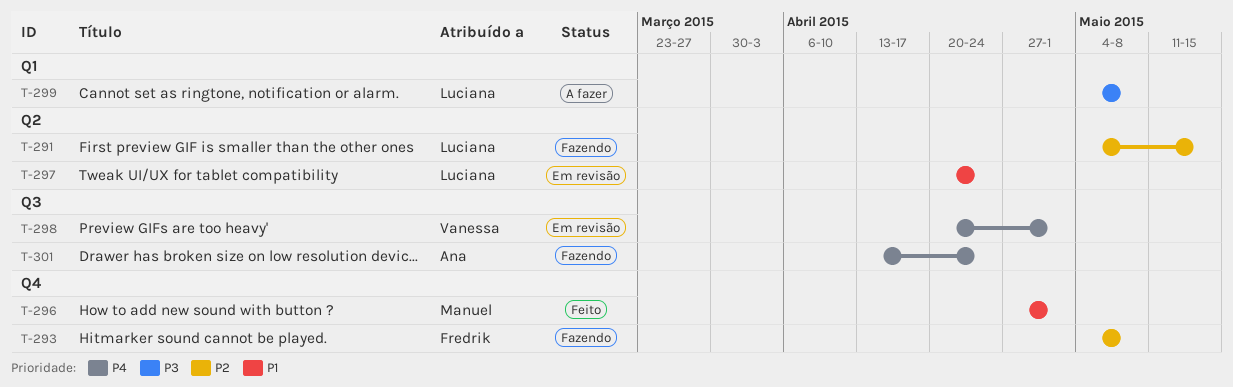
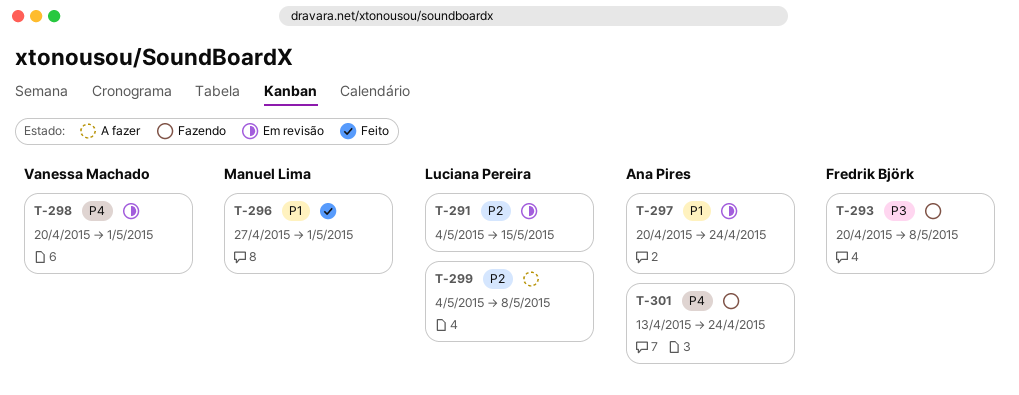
T-291, status: Fazendo -> Em revisão
T-293, priority: P2 -> P3
T-293, start: May 4 -> Apr 20
T-297, owner: Luciana Pereira -> Ana Pires
T-299, priority: P3 -> P2

